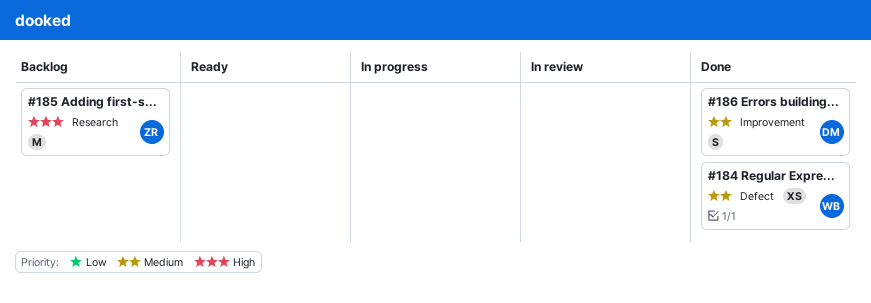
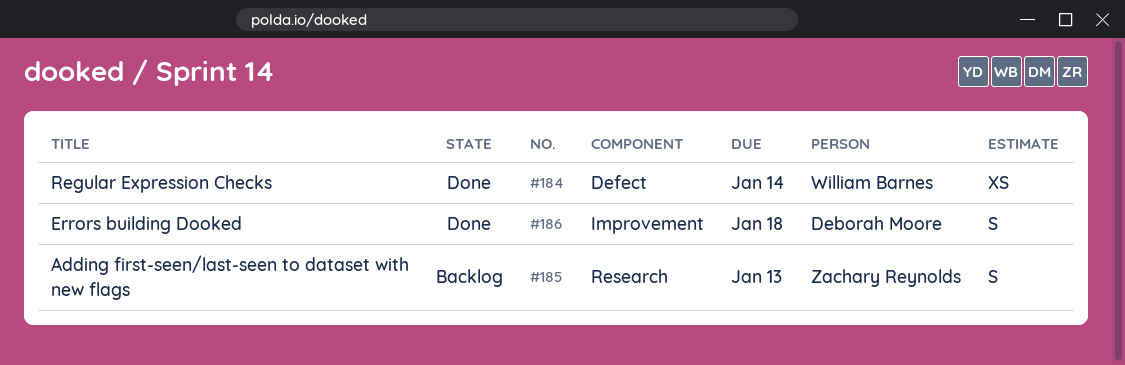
#185, estimate: M -> S

